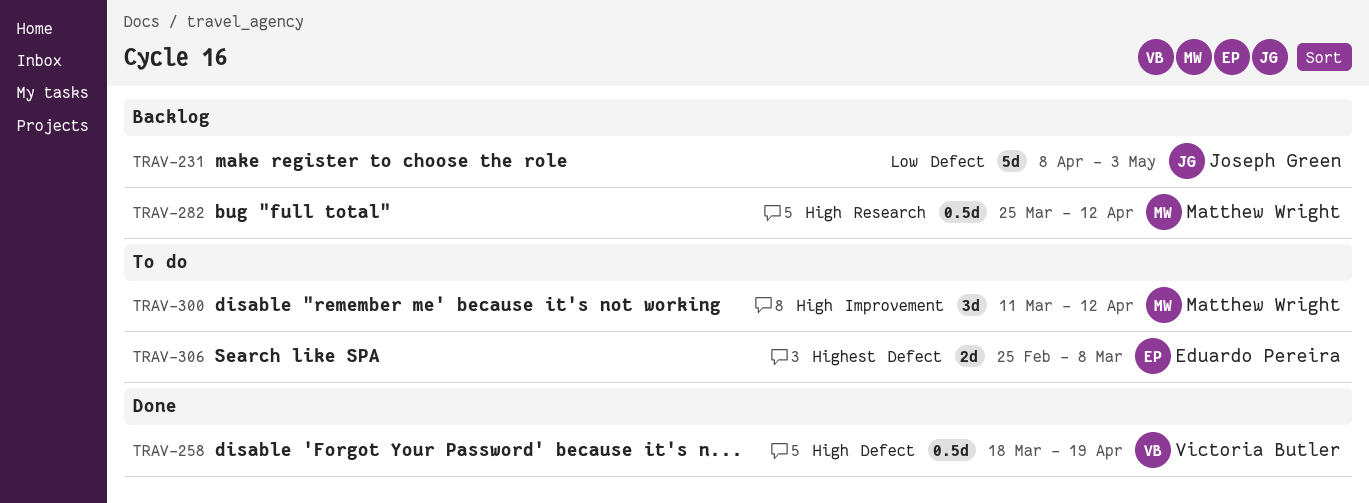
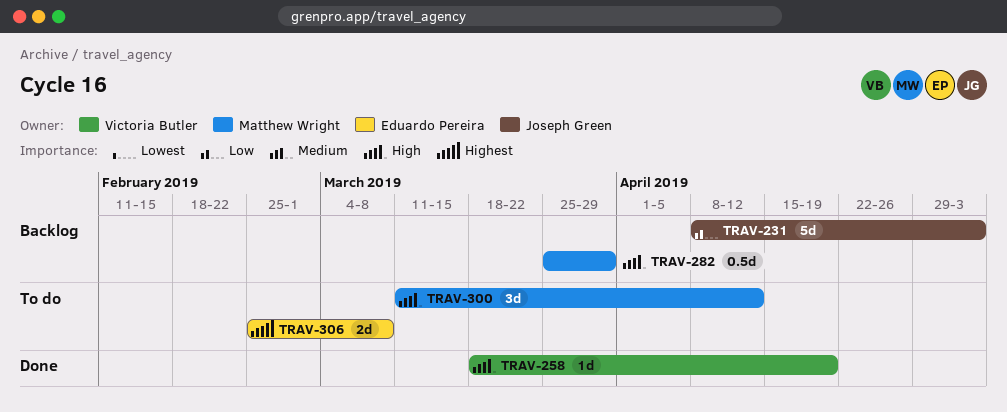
TRAV-258, estimate: 0.5d -> 1d
TRAV-282, due: Apr 12 -> Mar 29

